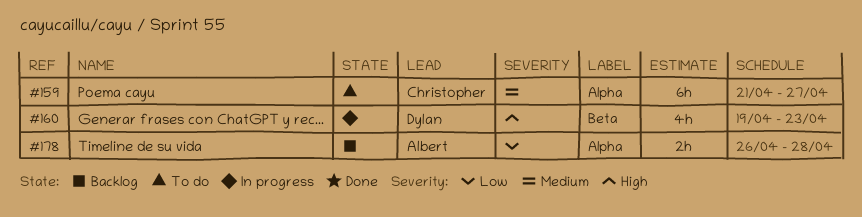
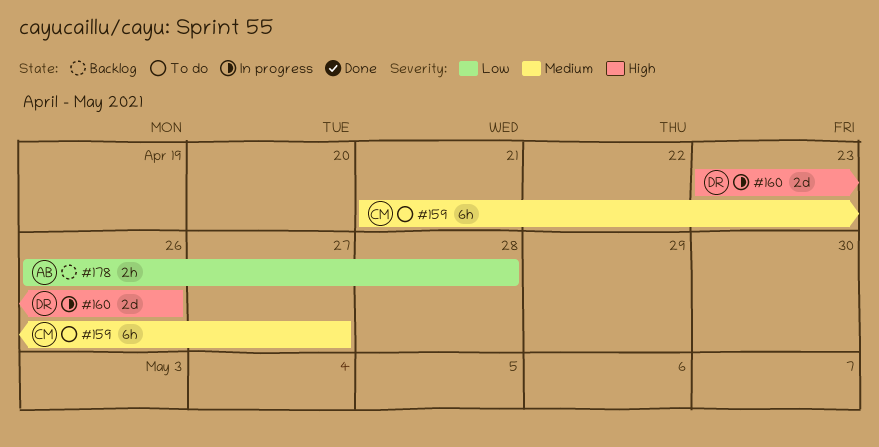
#160, estimate: 4h -> 2d
#160, start: Apr 19 -> Apr 23
#160, due: Apr 23 -> Apr 26

